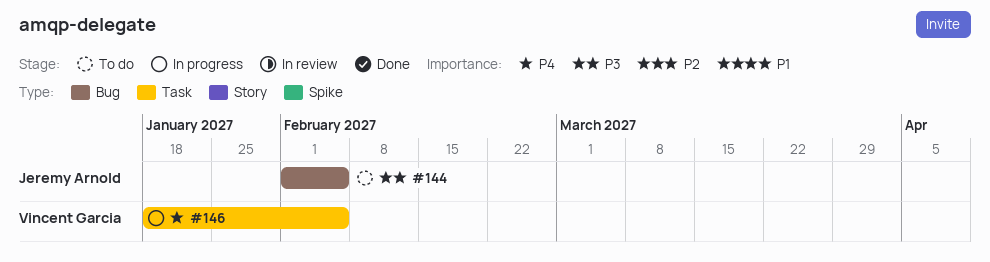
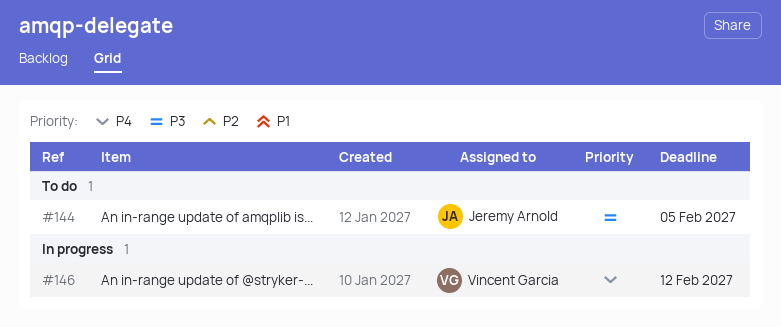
#146, due: Feb 5 -> Feb 12

